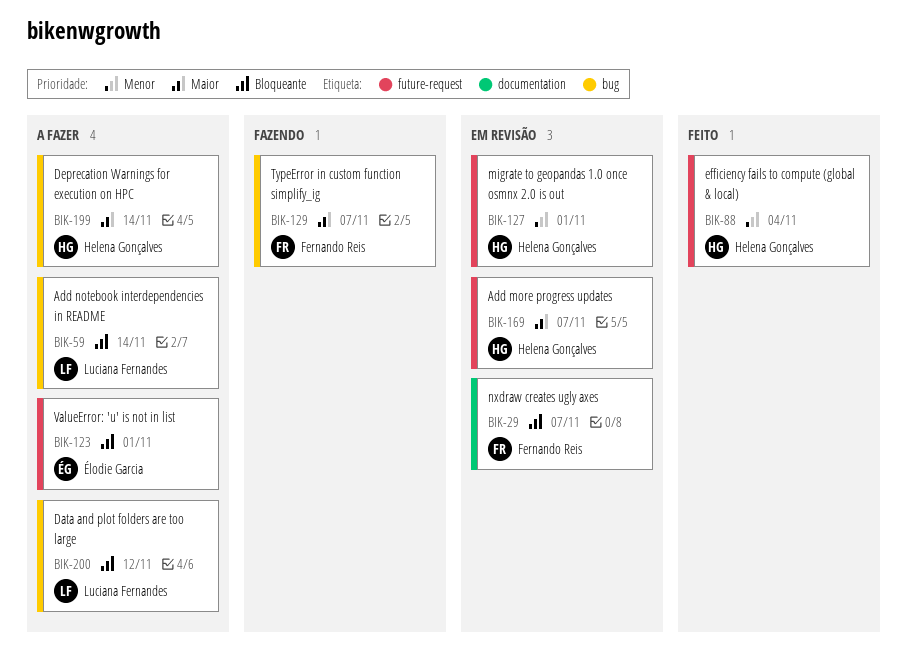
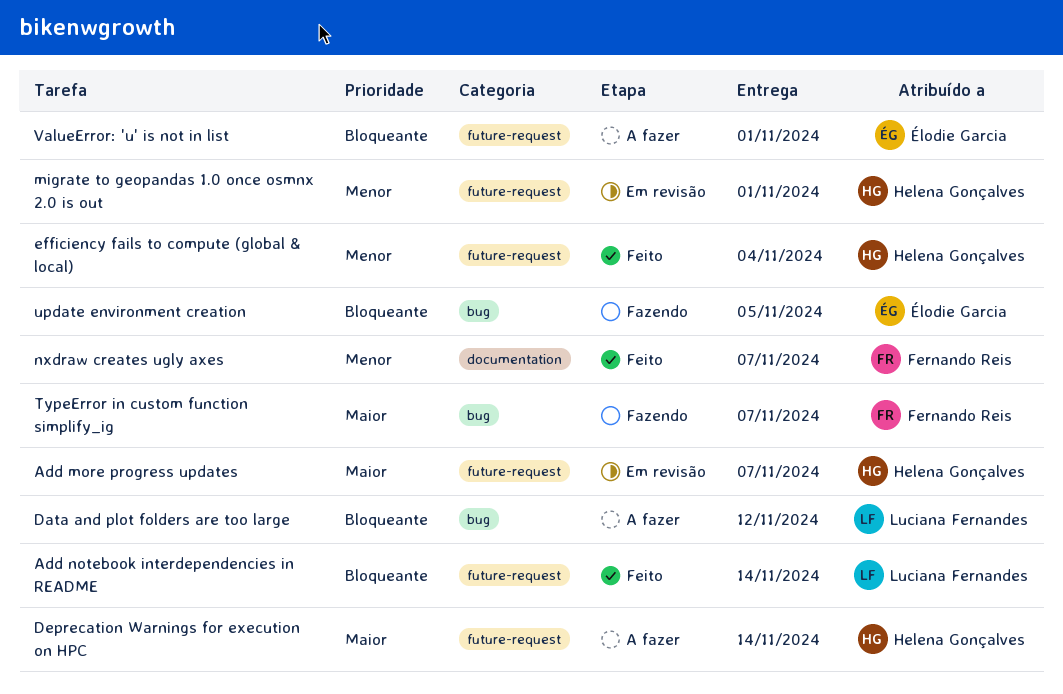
Add notebook interdependencies in README, status: A fazer -> Feito
Add notebook interdependencies in README, label: bug -> future-request
Deprecation Warnings for execution on HPC, label: bug -> future-request
nxdraw creates ugly axes, status: Em revisão -> Feito
nxdraw creates ugly axes, priority: Bloqueante -> Menor
update environment creation: none -> present

